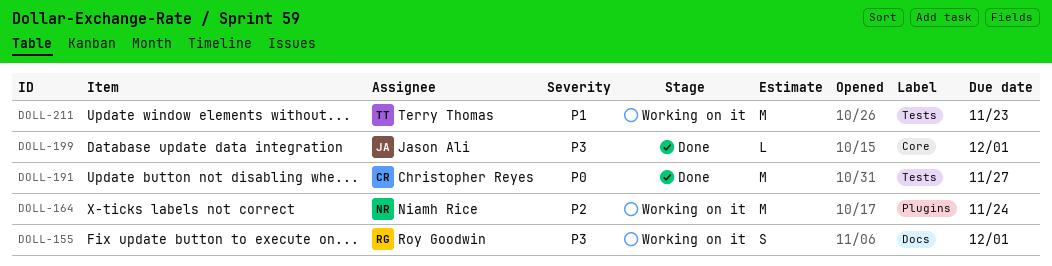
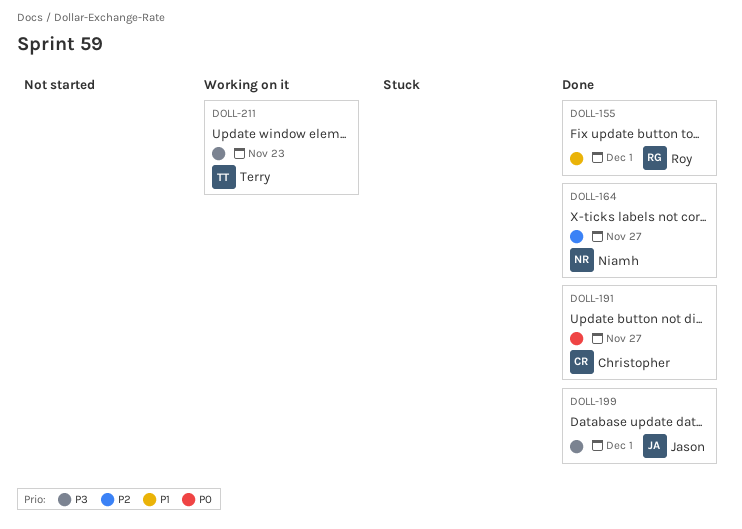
DOLL-155, status: Working on it -> Done
DOLL-155, priority: P3 -> P1
DOLL-164, status: Working on it -> Done
DOLL-164, due: Nov 24 -> Nov 27
DOLL-211, priority: P1 -> P3

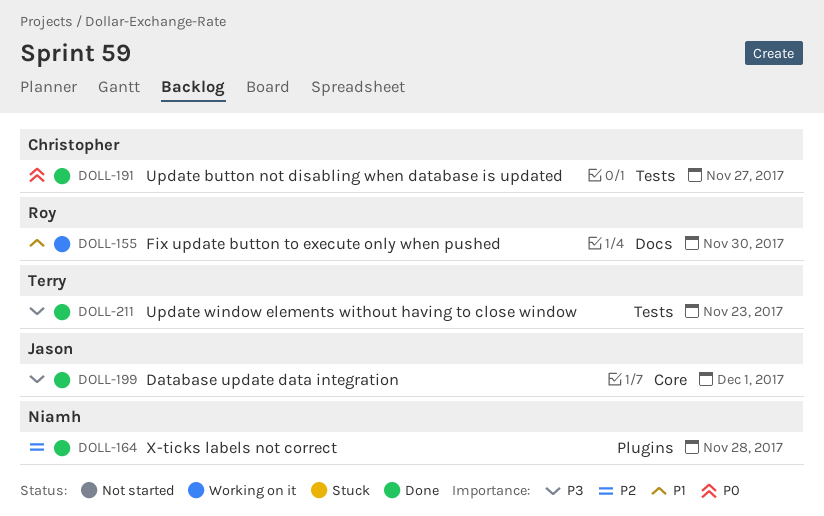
DOLL-155, status: Done -> Working on it
DOLL-155, due: Dec 1 -> Nov 30
DOLL-164, due: Nov 27 -> Nov 28
DOLL-211, status: Working on it -> Done

